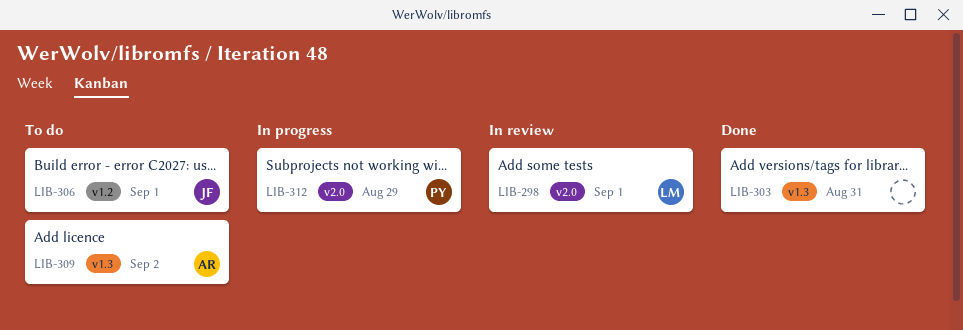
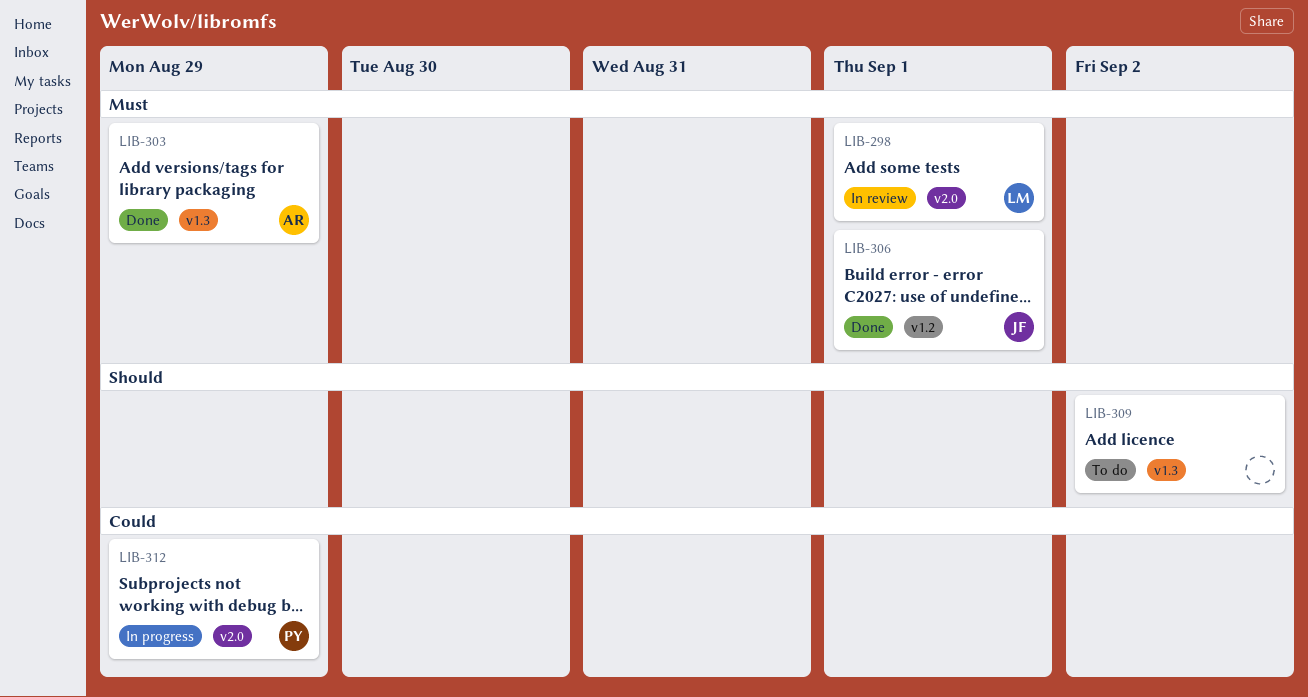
LIB-303, owner: none -> AR
LIB-303, due: Aug 31 -> Aug 29
LIB-306, status: To do -> Done
LIB-309, owner: AR -> none

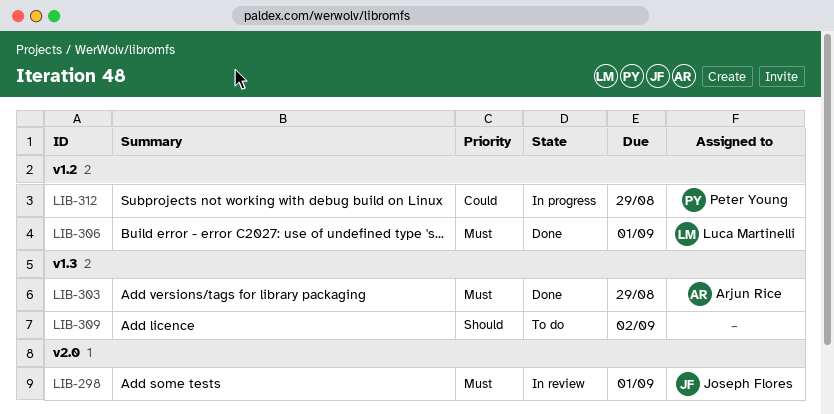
LIB-298, owner: Luca Martinelli -> Joseph Flores
LIB-306, owner: Joseph Flores -> Luca Martinelli
LIB-312, label: v2.0 -> v1.2

